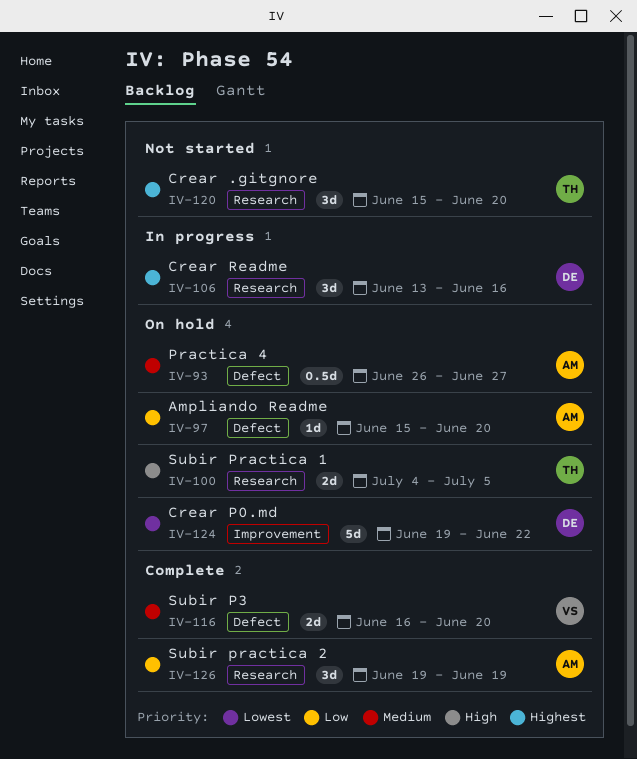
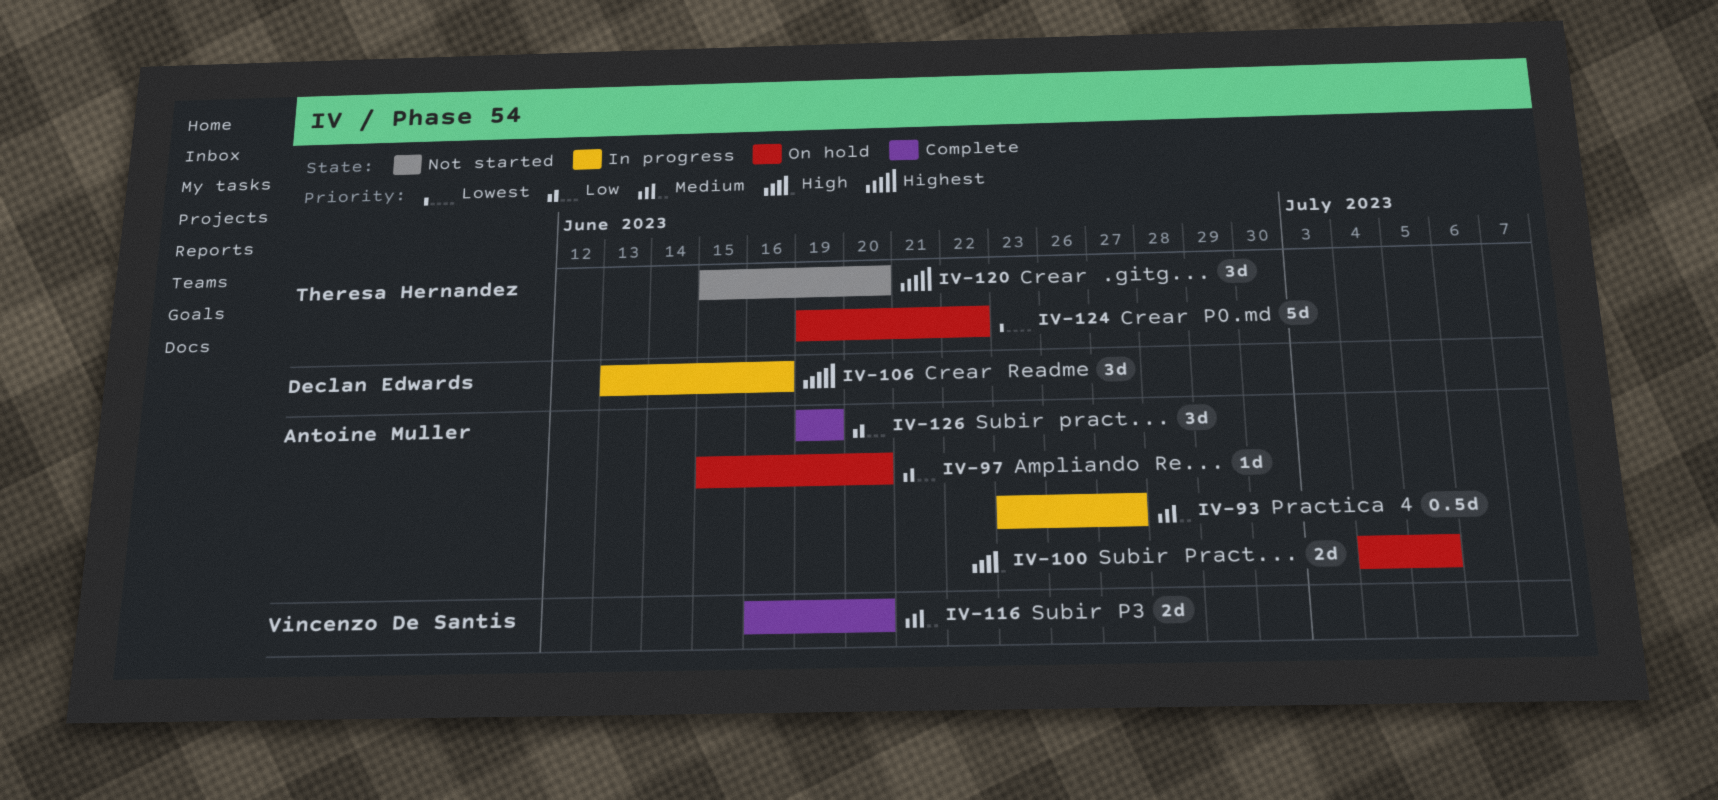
IV-93, status: On hold -> In progress
IV-93, start: Jun 26 -> Jun 23
IV-100, owner: Theresa Hernandez -> Antoine Muller
IV-124, owner: Declan Edwards -> Theresa Hernandez

